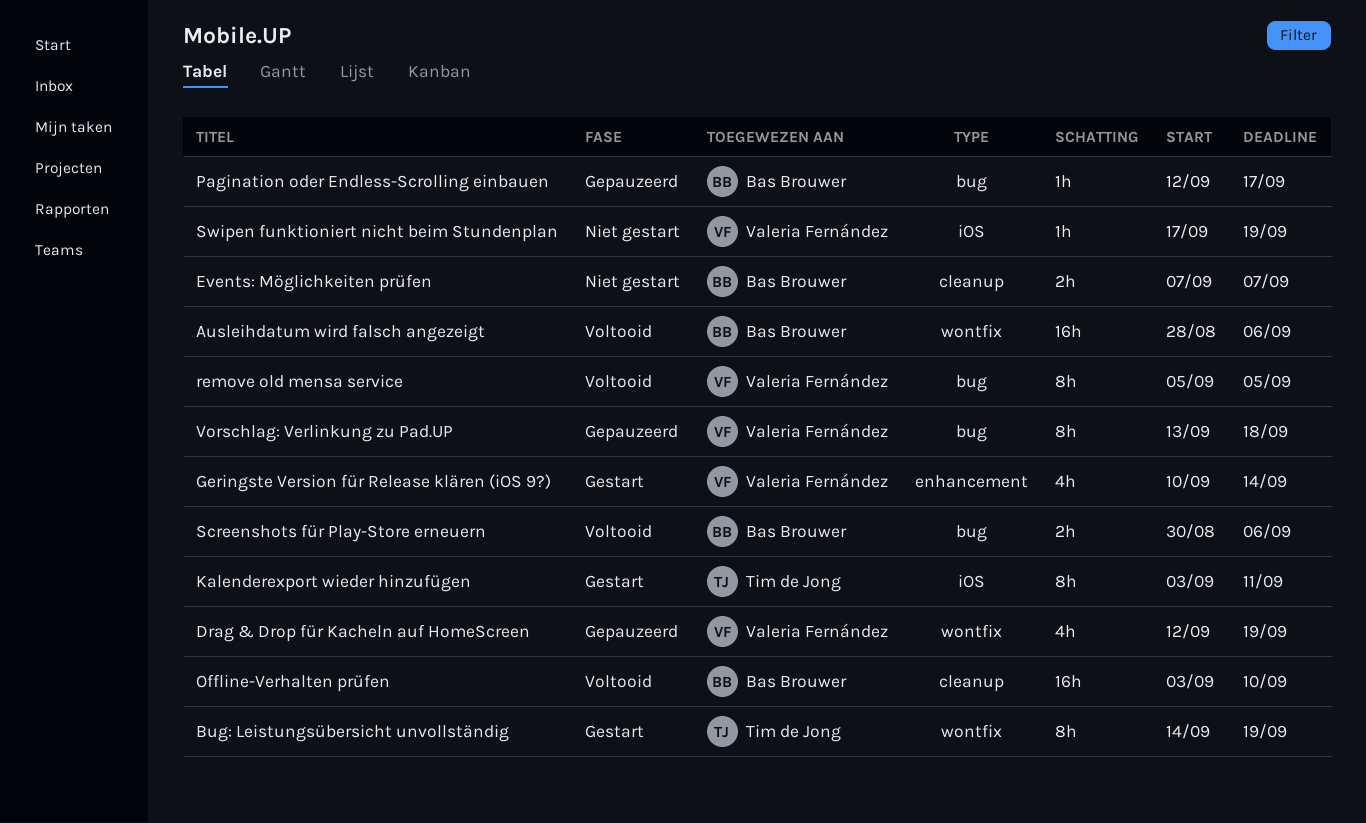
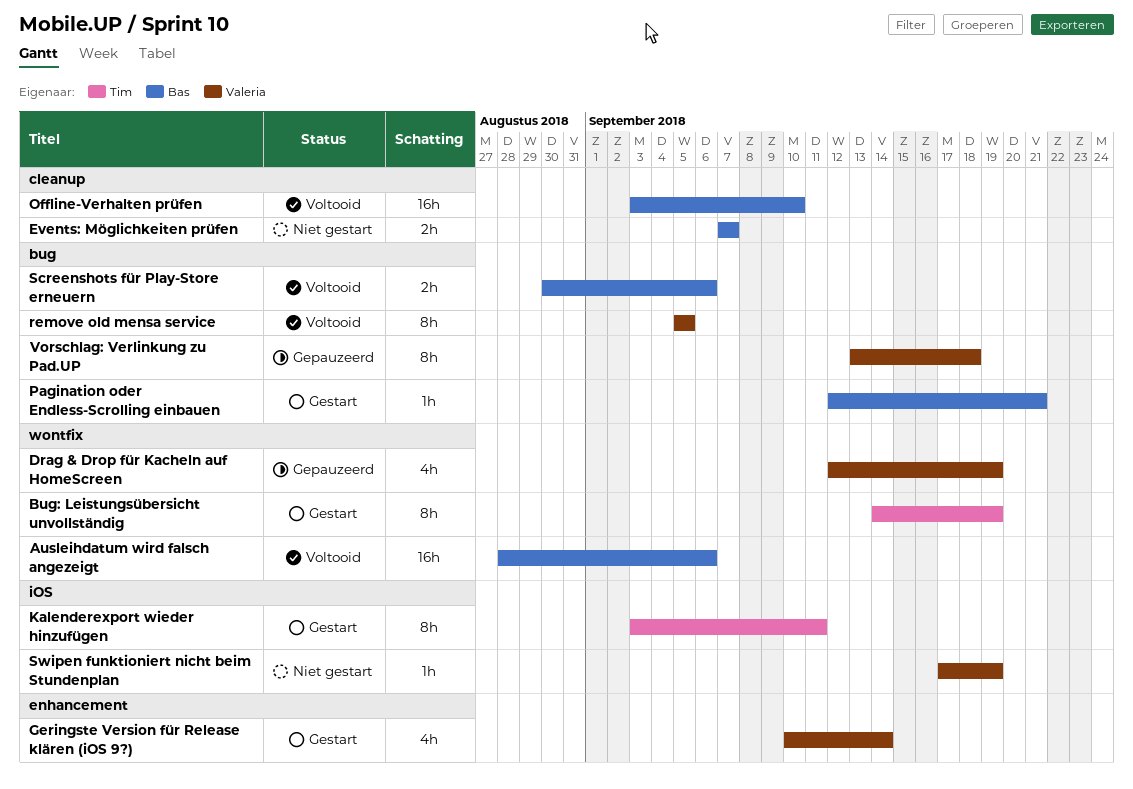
Pagination oder Endless-Scrolling einbauen, status: Gepauzeerd -> Gestart
Pagination oder Endless-Scrolling einbauen, due: Sep 17 -> Sep 21

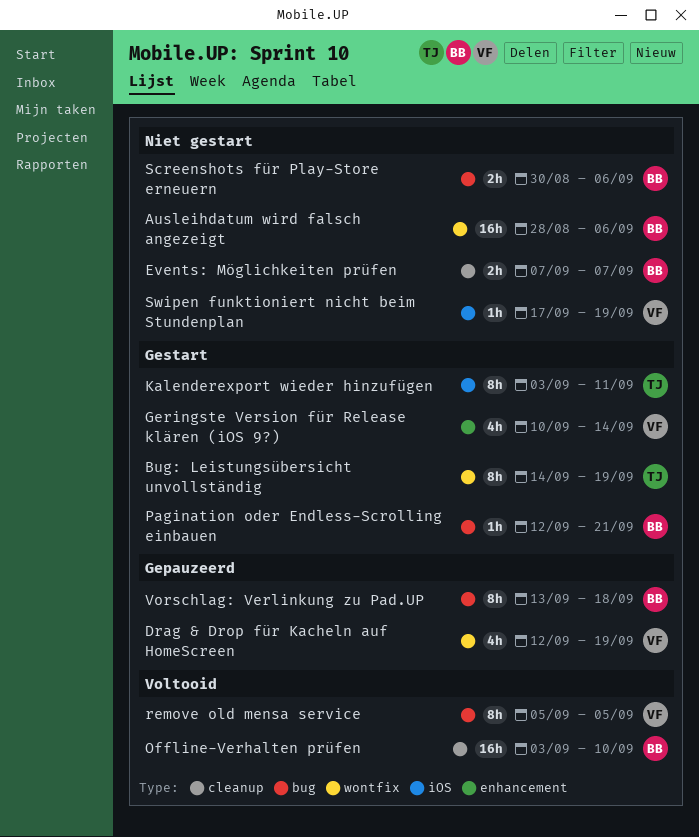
Ausleihdatum wird falsch angezeigt, status: Voltooid -> Niet gestart
Screenshots für Play-Store erneuern, status: Voltooid -> Niet gestart
Vorschlag: Verlinkung zu Pad.UP, owner: Valeria -> Bas

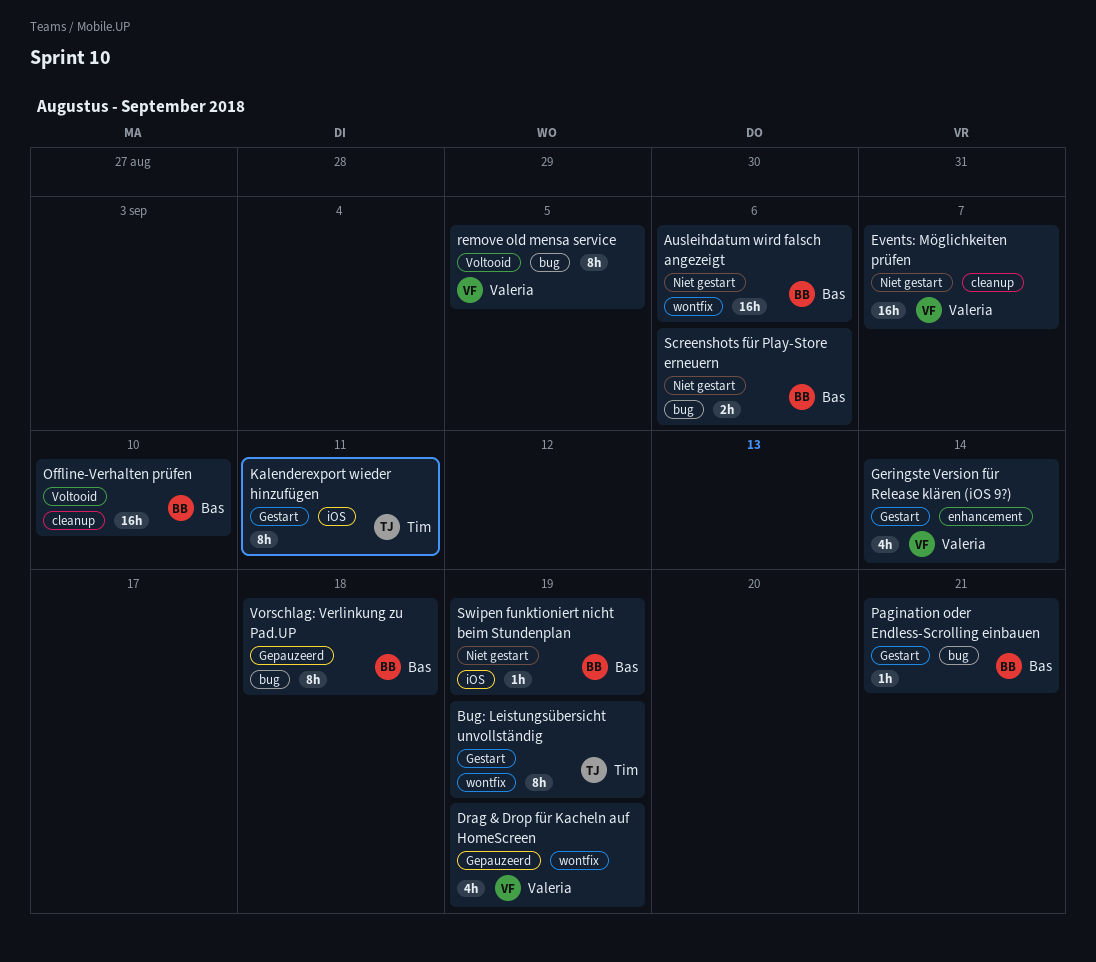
Events: Möglichkeiten prüfen, owner: Bas -> Valeria
Events: Möglichkeiten prüfen, estimate: 2h -> 16h
Swipen funktioniert nicht beim Stundenplan, owner: Valeria -> Bas

